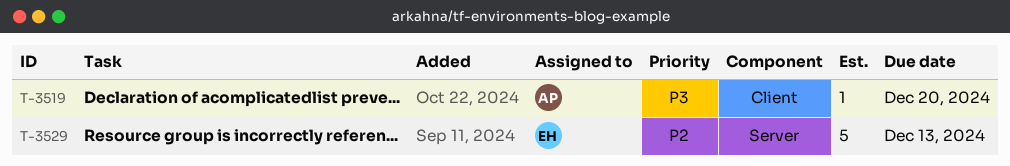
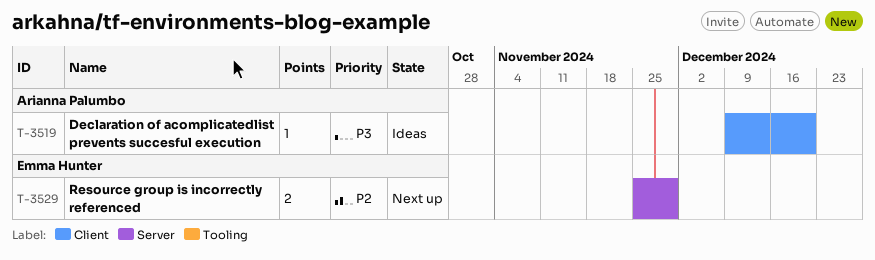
T-3529, estimate: 5 -> 2
T-3529, due: Dec 13 -> Nov 29

